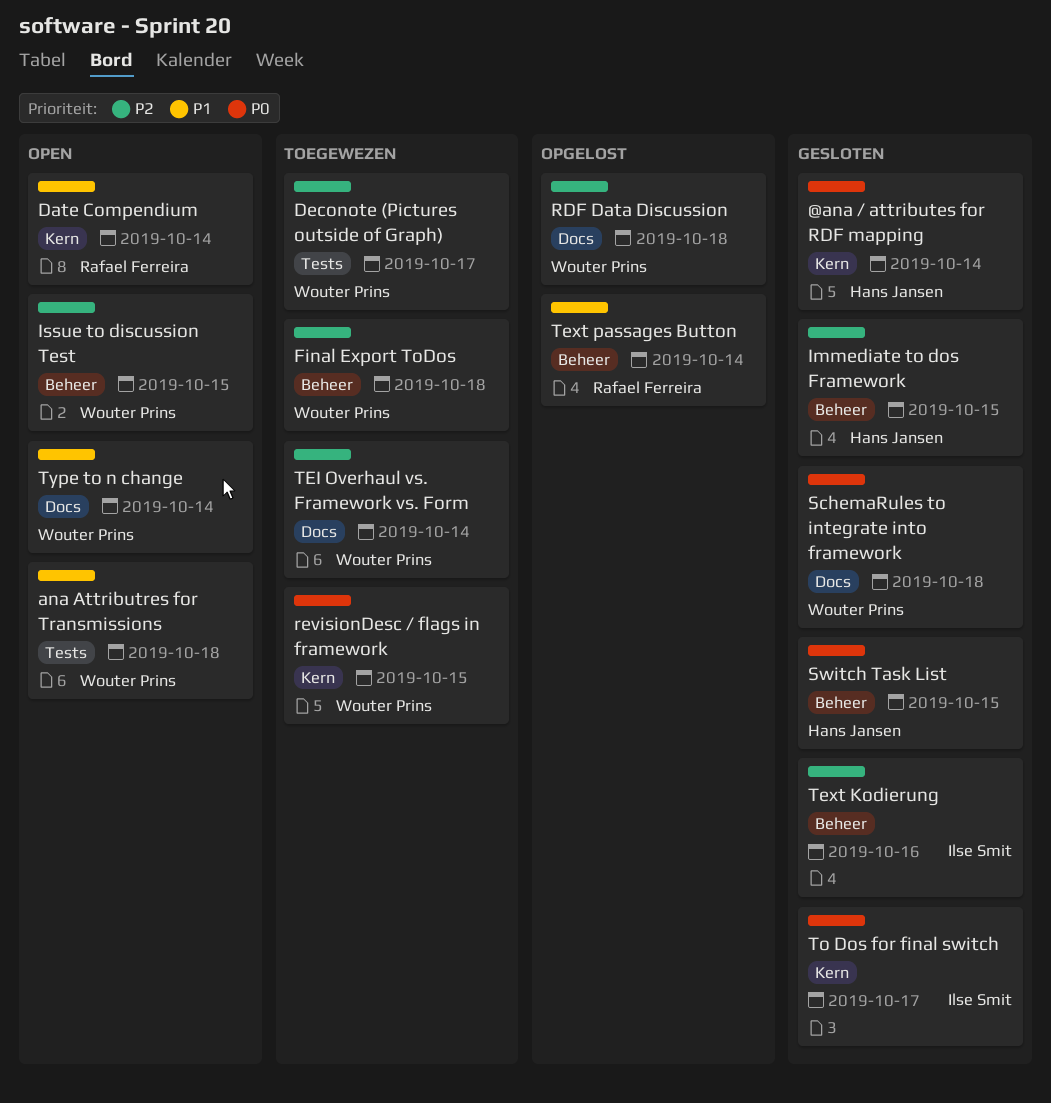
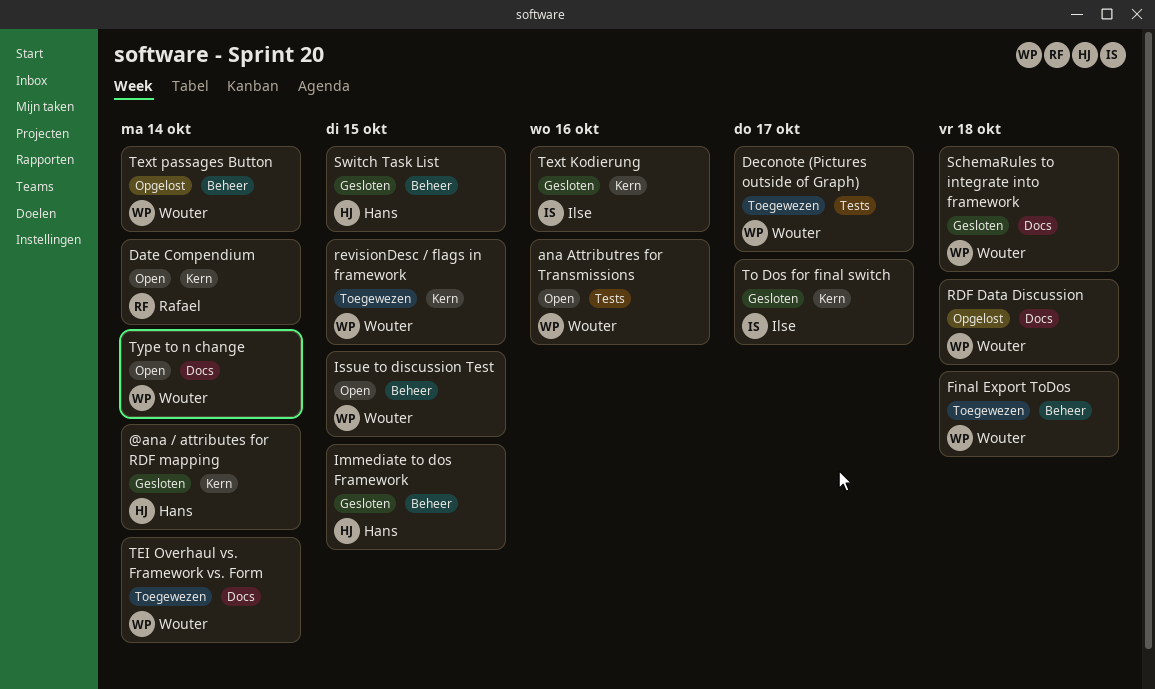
ana Attributres for Transmissions, due: Oct 18 -> Oct 16
Text Kodierung, label: Beheer -> Kern
Text passages Button, owner: Rafael Ferreira -> Wouter Prins

